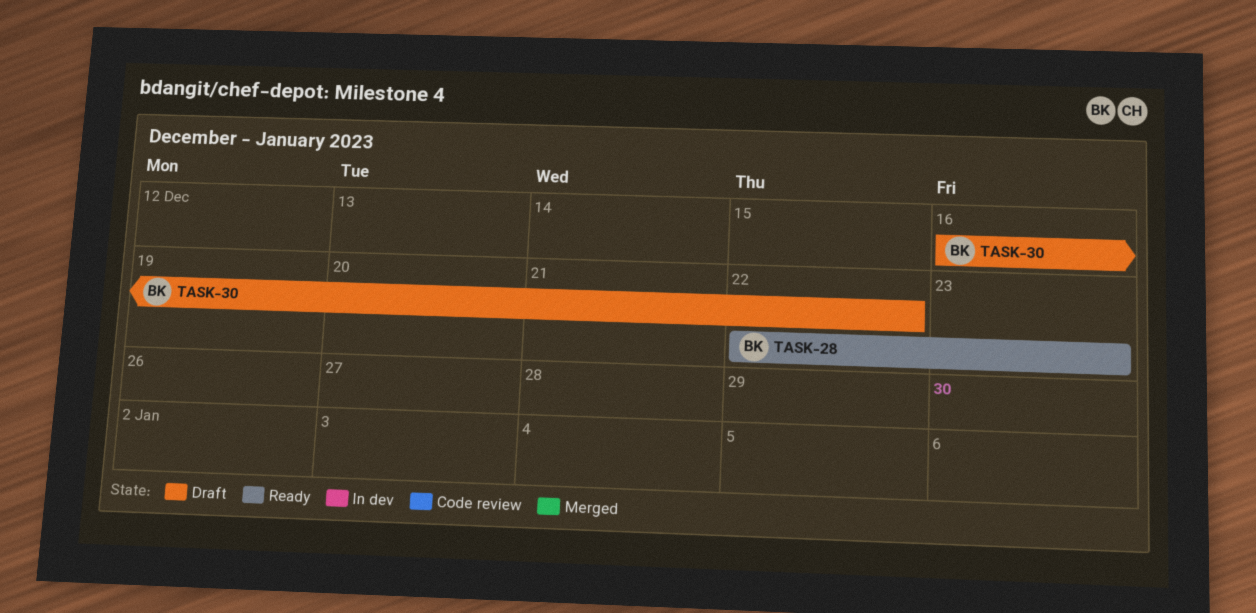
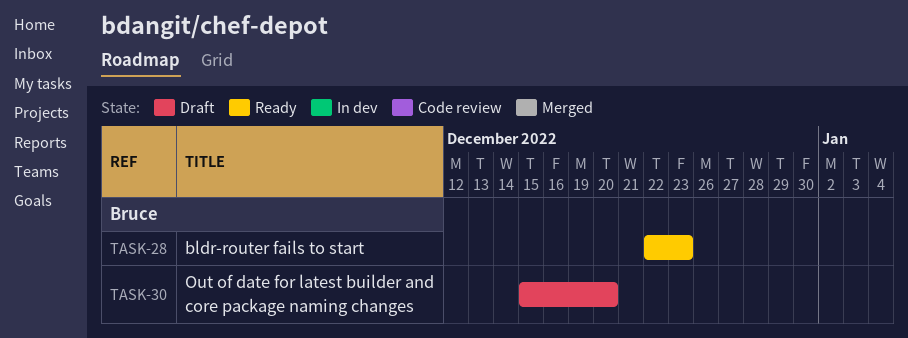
TASK-30, start: Dec 16 -> Dec 15
TASK-30, due: Dec 22 -> Dec 20

